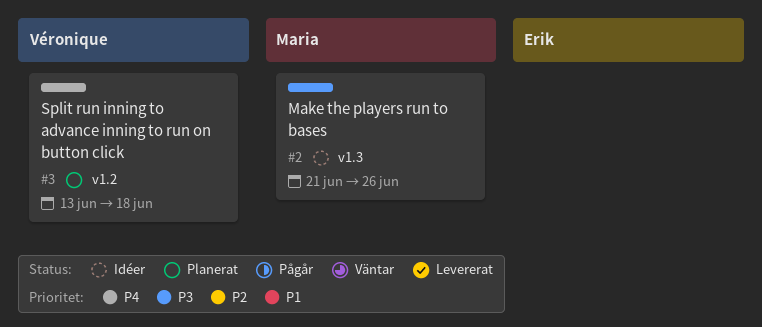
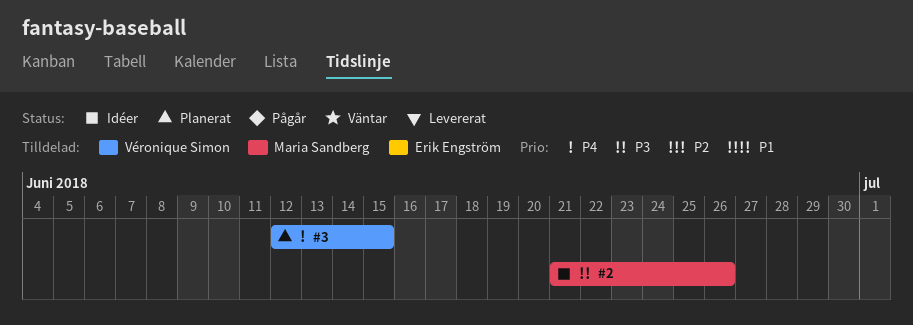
#3, start: Jun 13 -> Jun 12
#3, due: Jun 18 -> Jun 15

